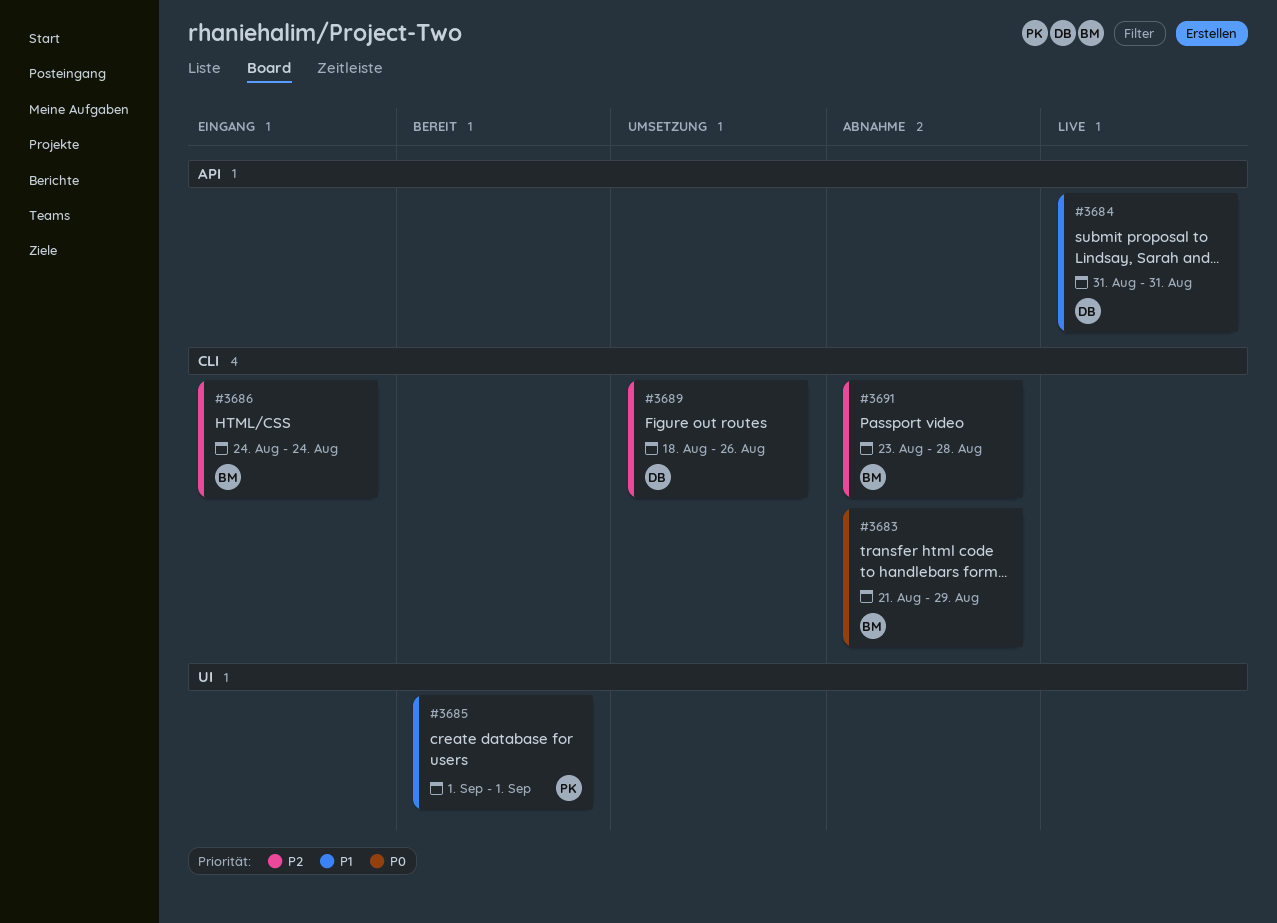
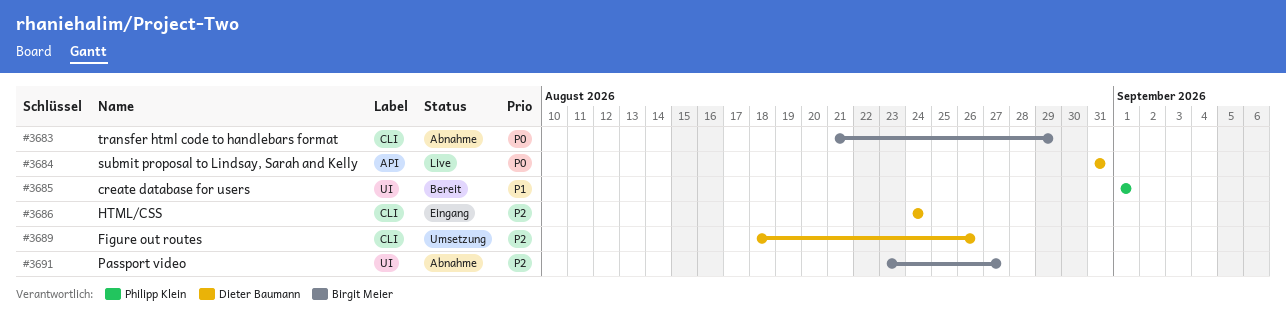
#3684, priority: P1 -> P0
#3686, owner: Birgit Meier -> Dieter Baumann
#3691, label: CLI -> UI
#3691, due: Aug 28 -> Aug 27

